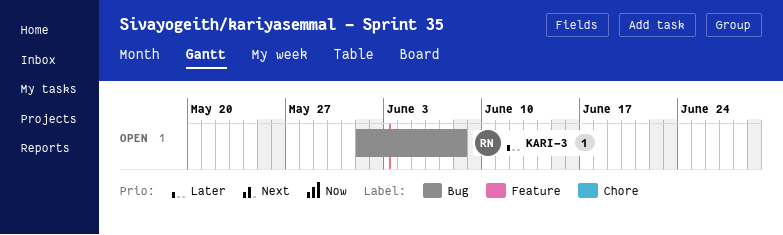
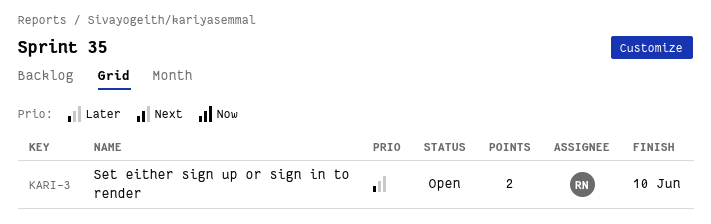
KARI-3, estimate: 1 -> 2
KARI-3, due: Jun 8 -> Jun 10

